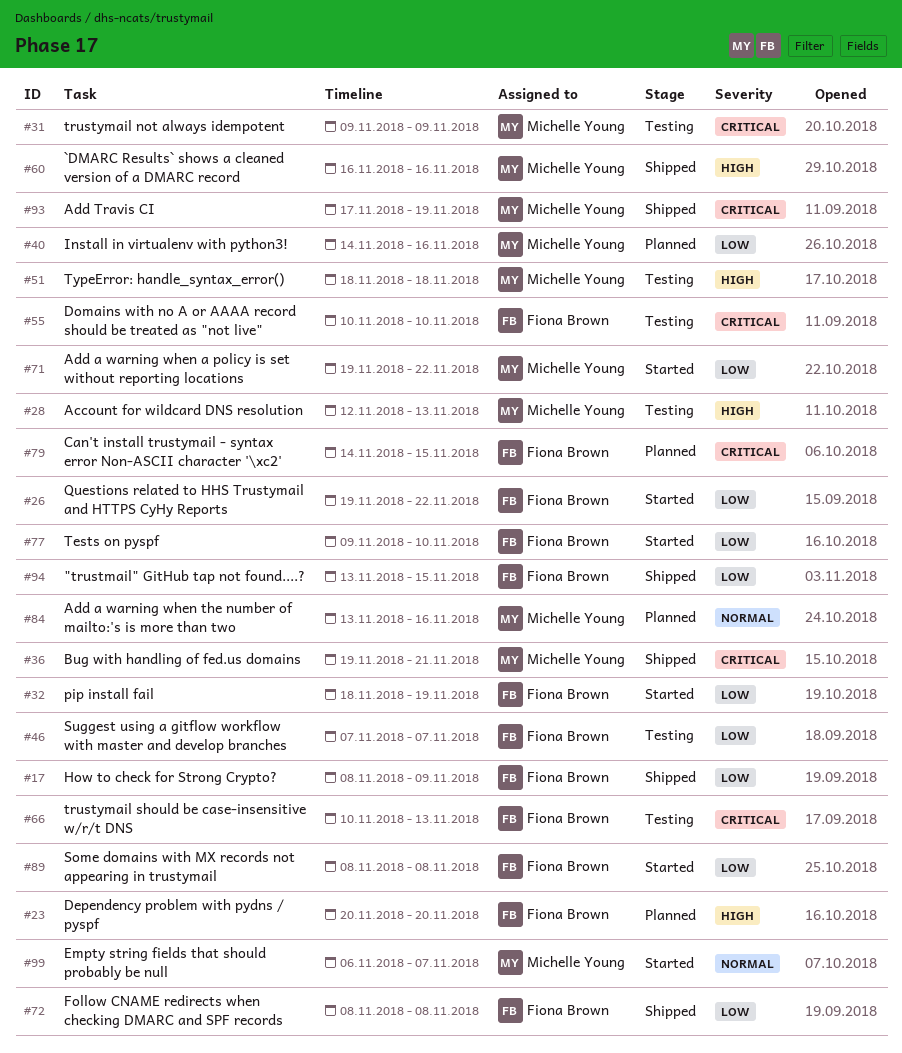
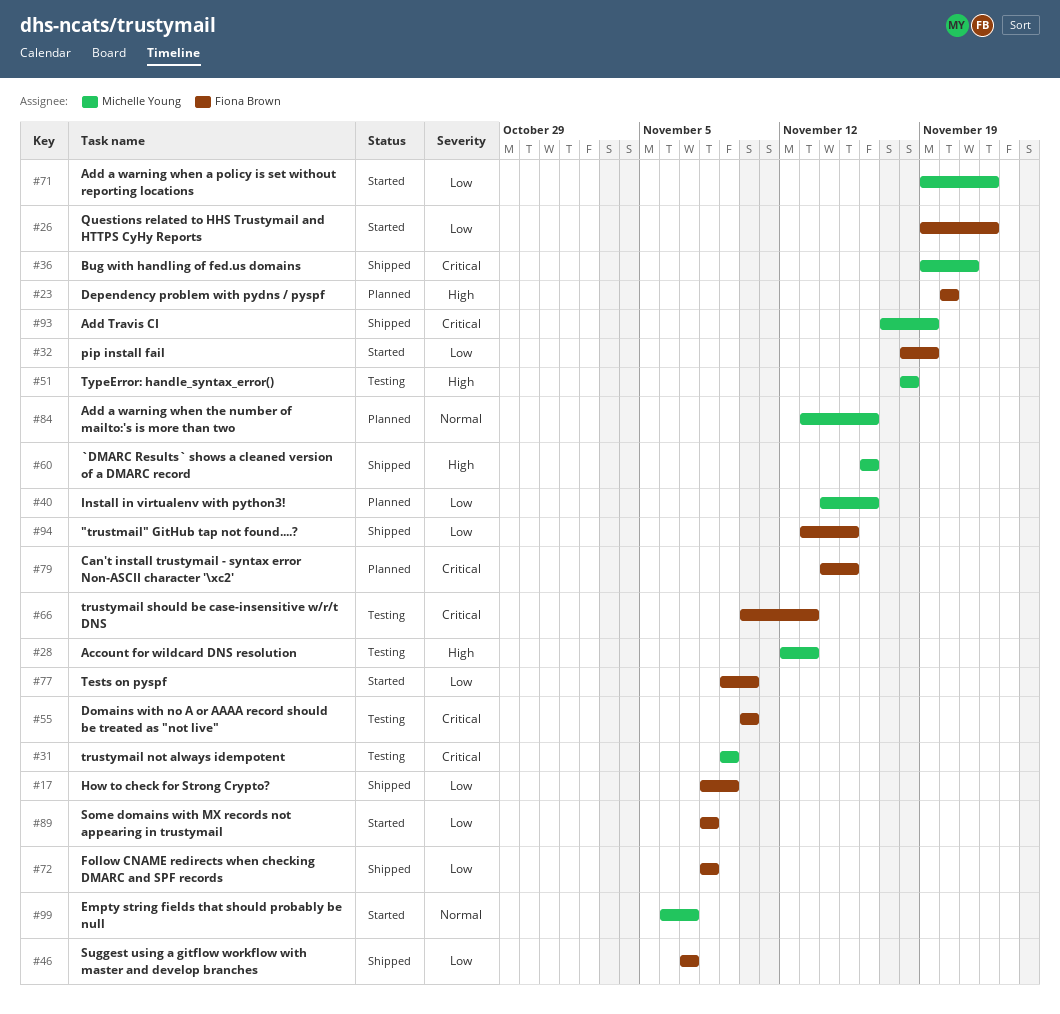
#46, status: Testing -> Shipped

